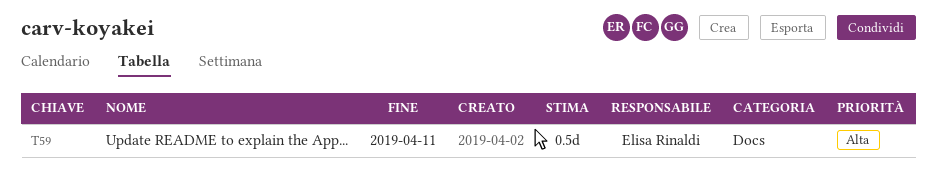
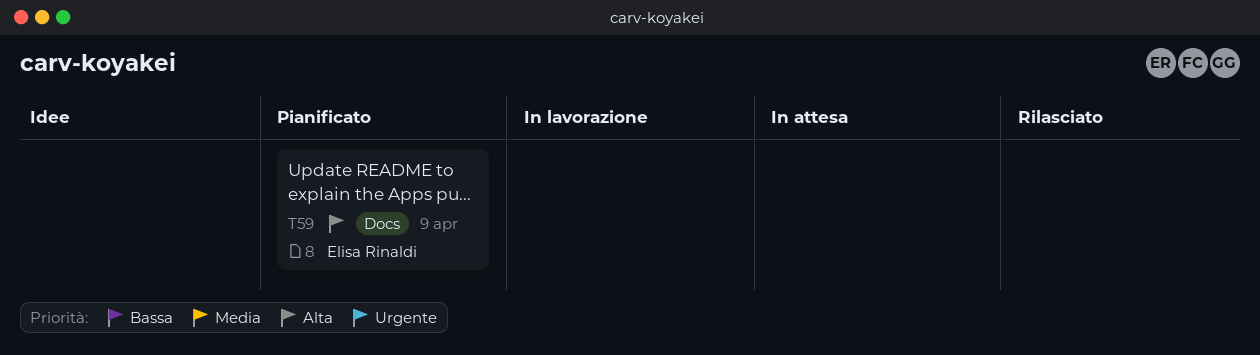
T59, due: Apr 11 -> Apr 9

